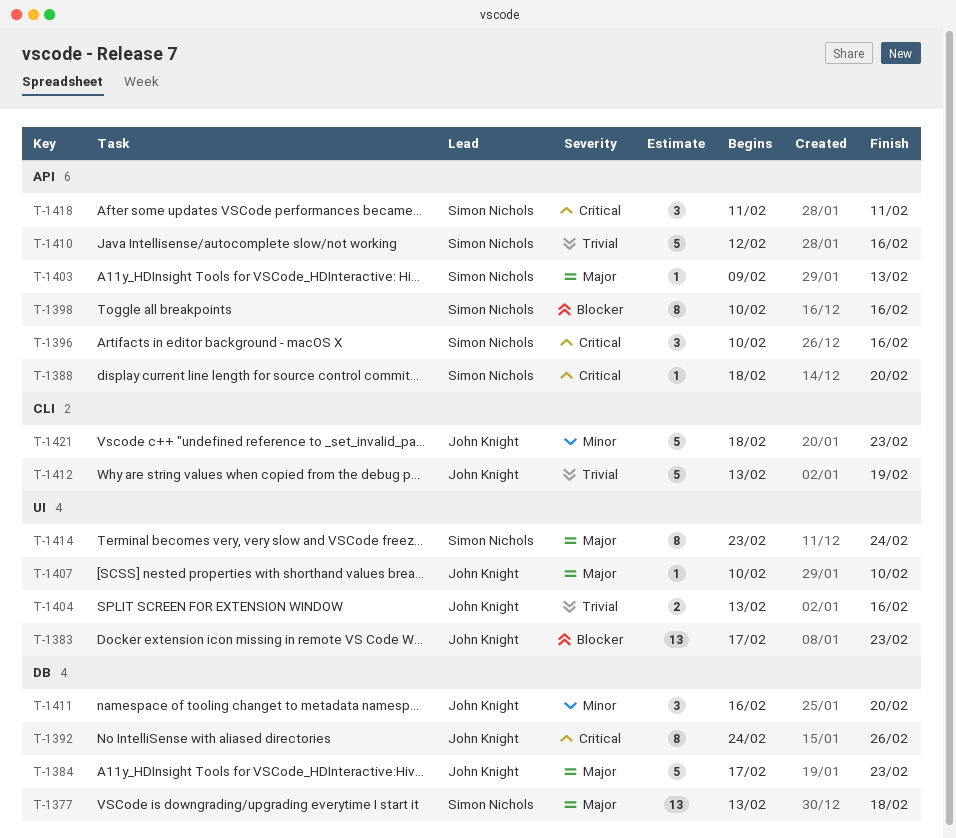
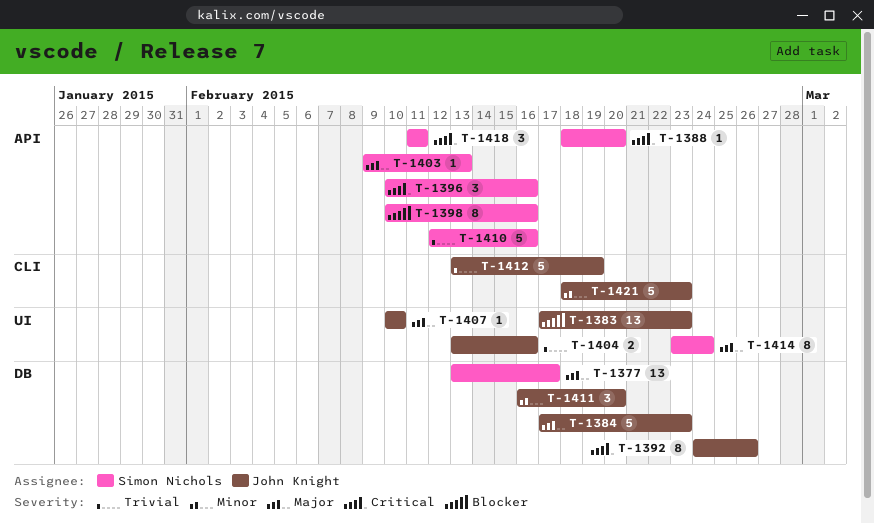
T-1377, due: Feb 18 -> Feb 17

